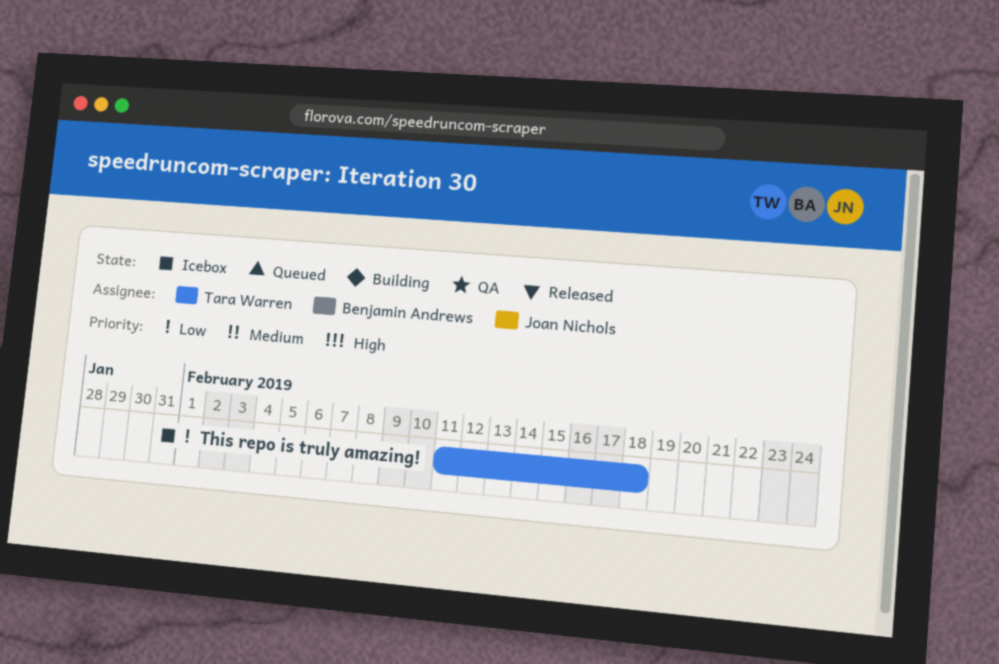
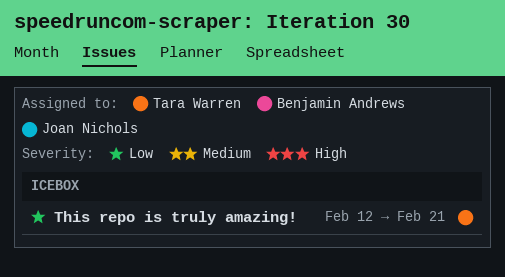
This repo is truly amazing!, start: Feb 11 -> Feb 12
This repo is truly amazing!, due: Feb 18 -> Feb 21

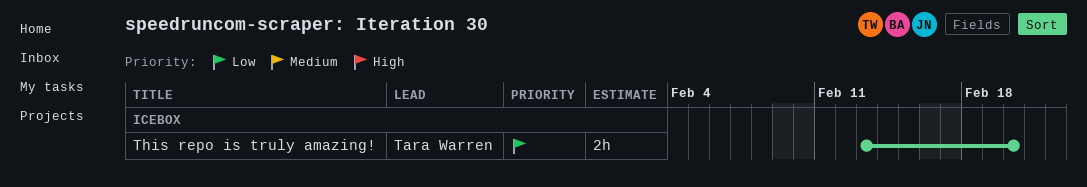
This repo is truly amazing!, start: Feb 12 -> Feb 13
This repo is truly amazing!, due: Feb 21 -> Feb 20

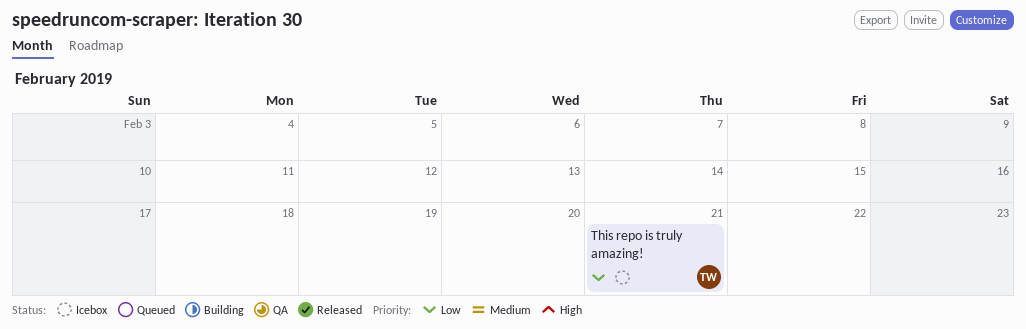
This repo is truly amazing!, due: Feb 20 -> Feb 21

